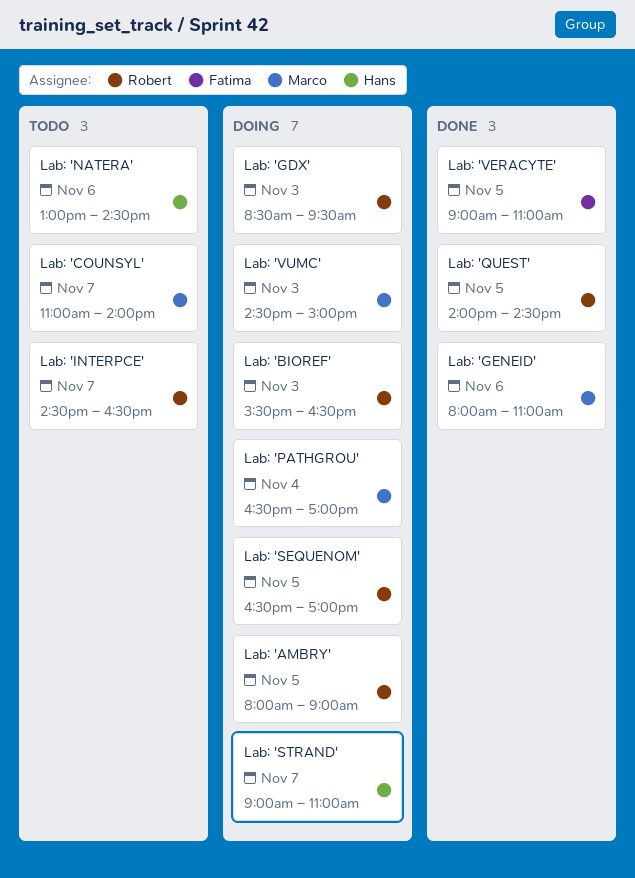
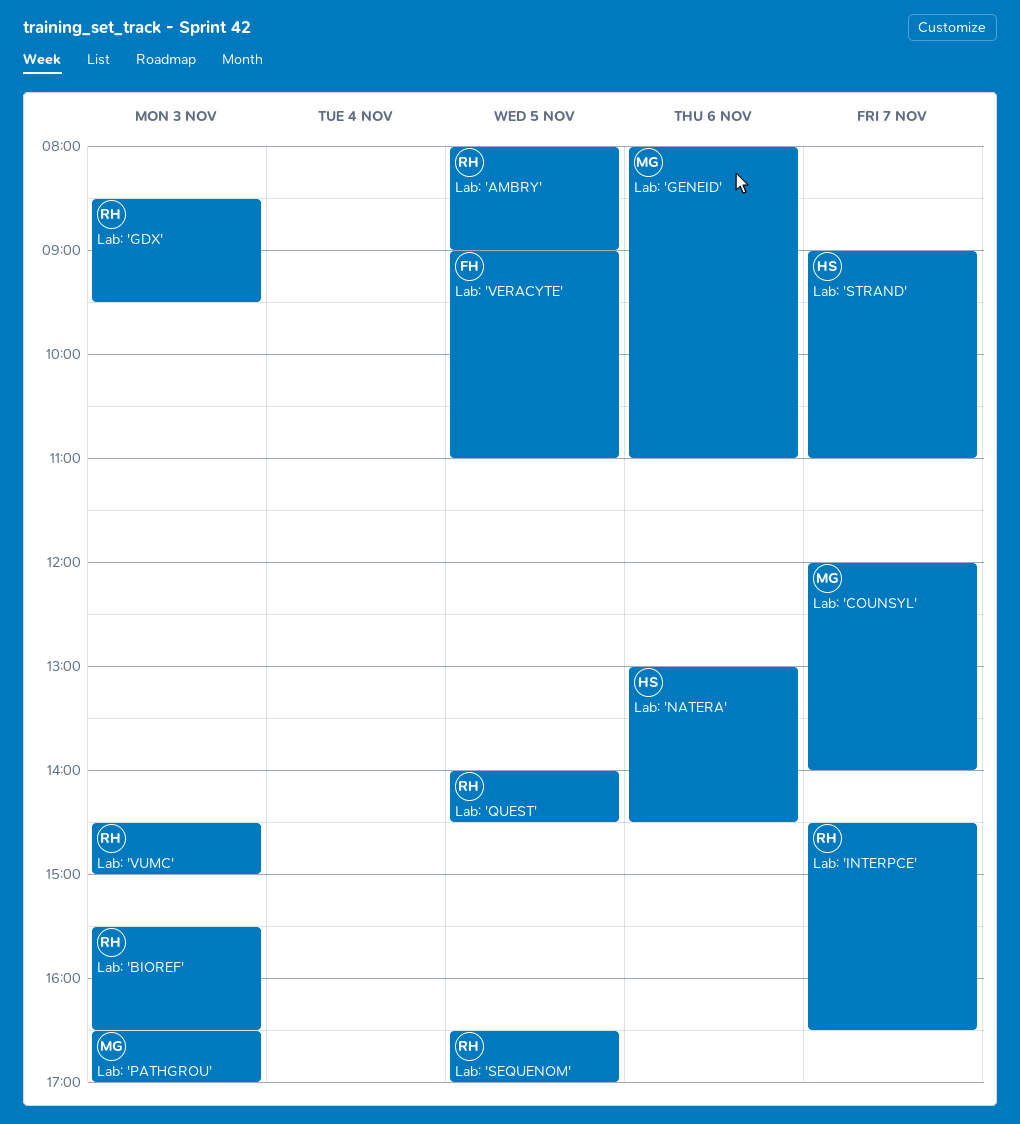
Lab: 'COUNSYL', begins: 11:00 -> 12:00
Lab: 'PATHGROU', day: Nov 4 -> Nov 3
Lab: 'VUMC', owner: Marco -> Robert

